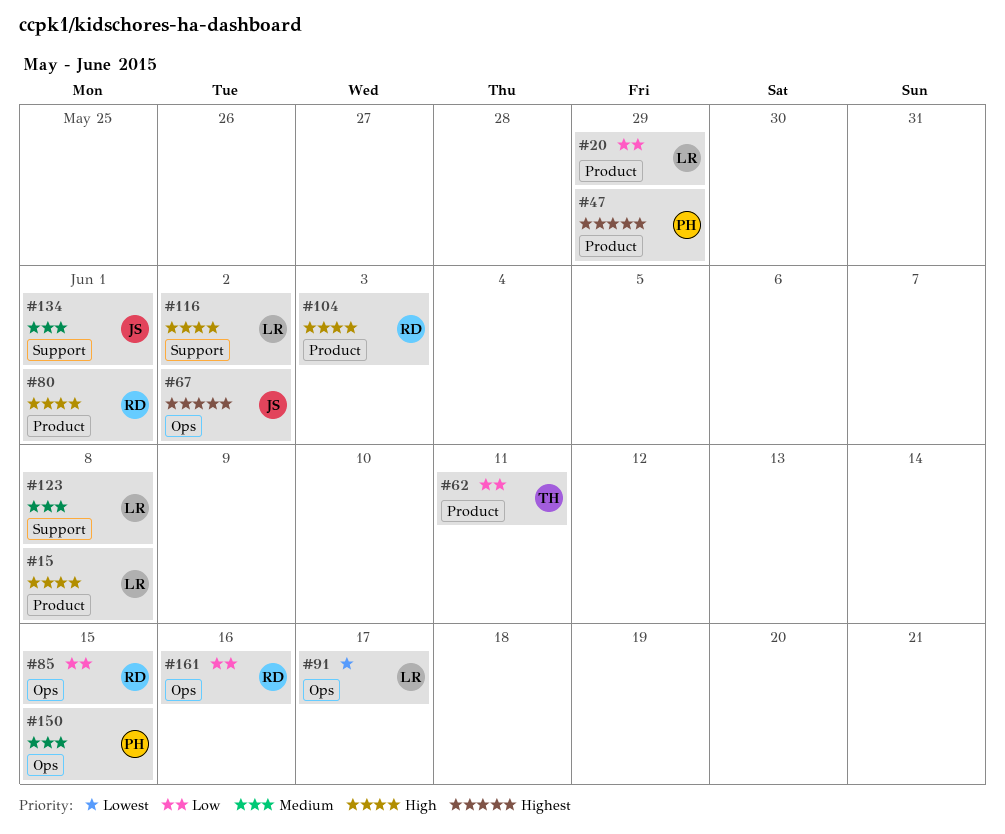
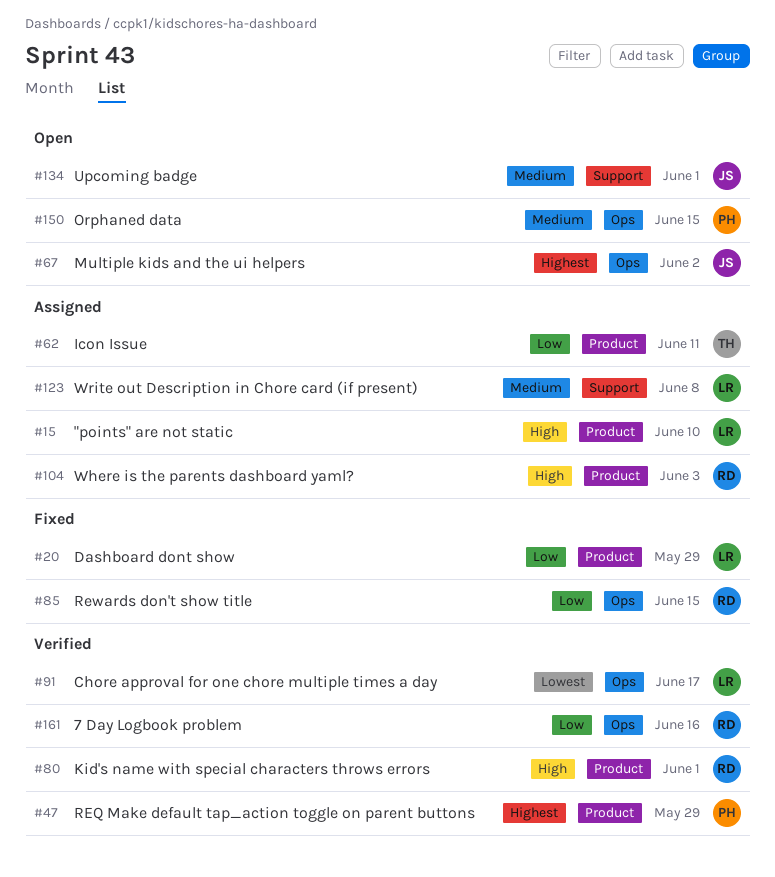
#15, due: Jun 8 -> Jun 10
#116: present -> none

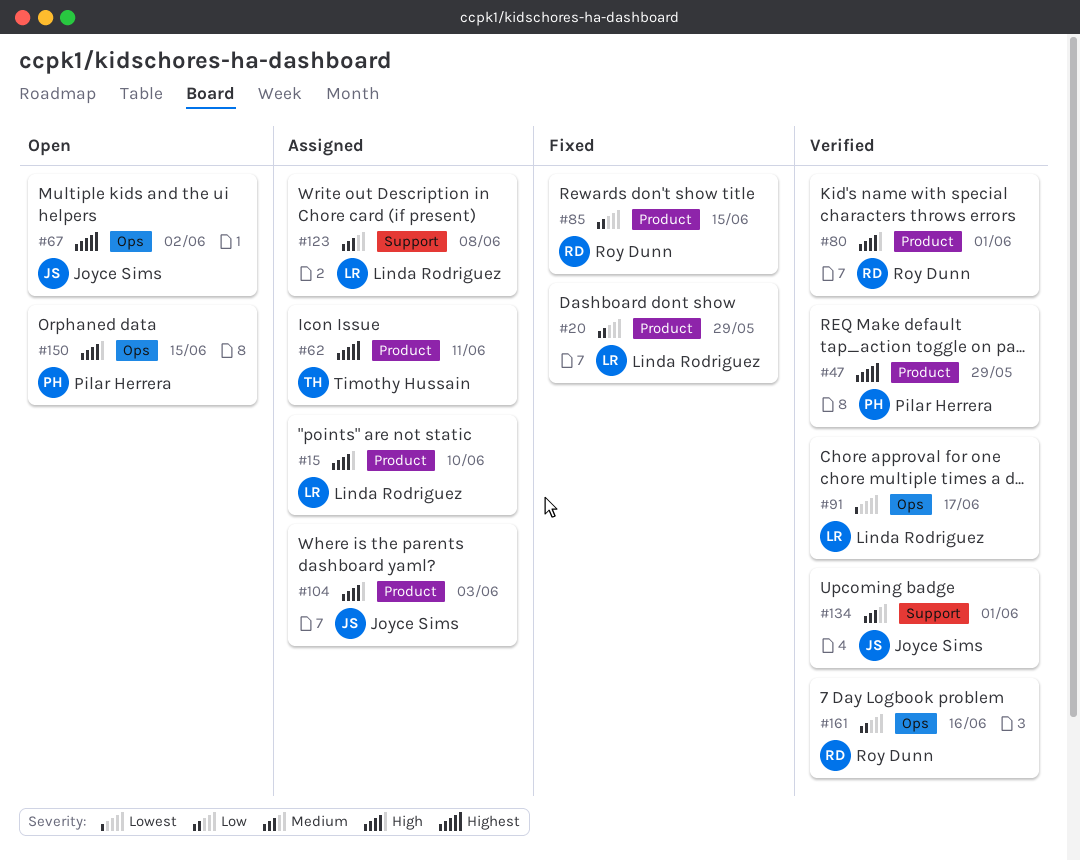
#62, priority: Low -> Highest
#85, label: Ops -> Product
#104, owner: Roy Dunn -> Joyce Sims
#134, status: Open -> Verified
#150, priority: Medium -> High

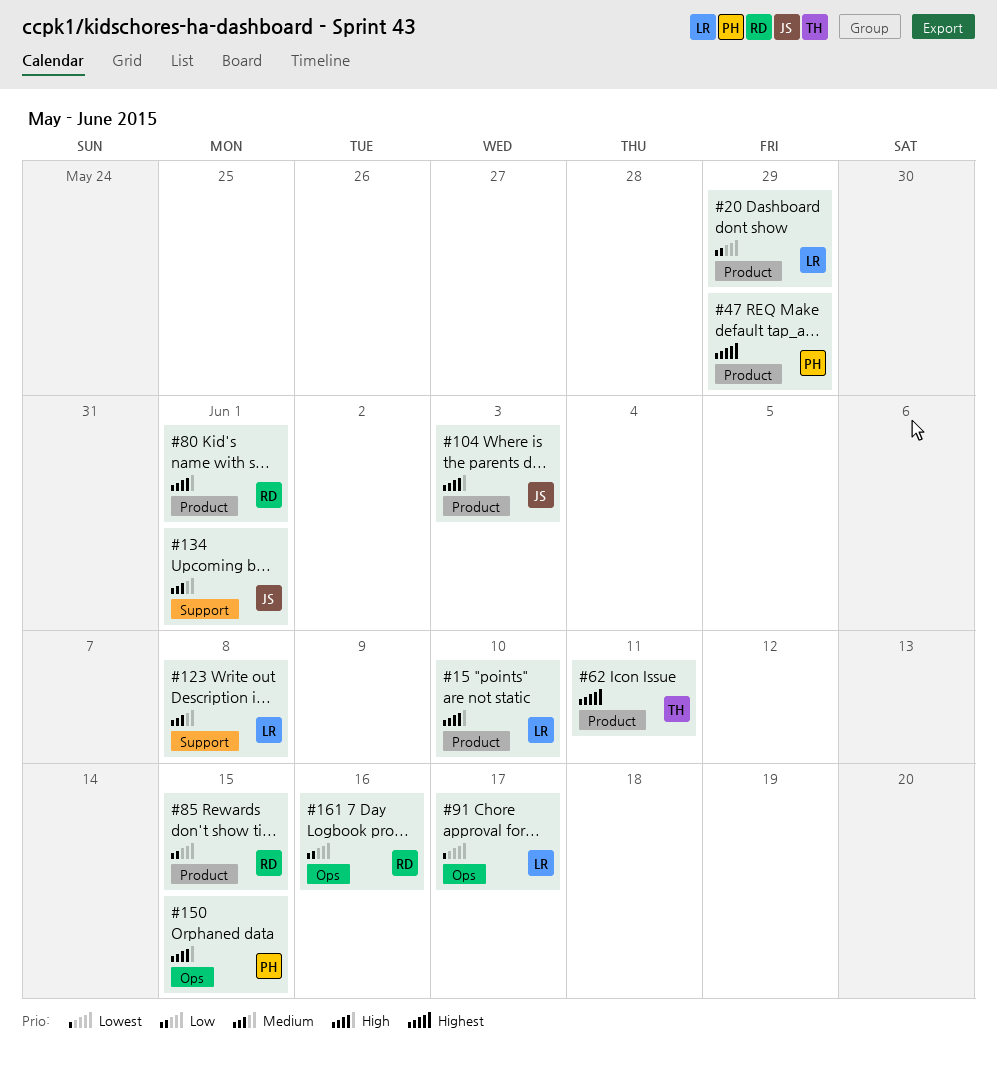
#67: present -> none

